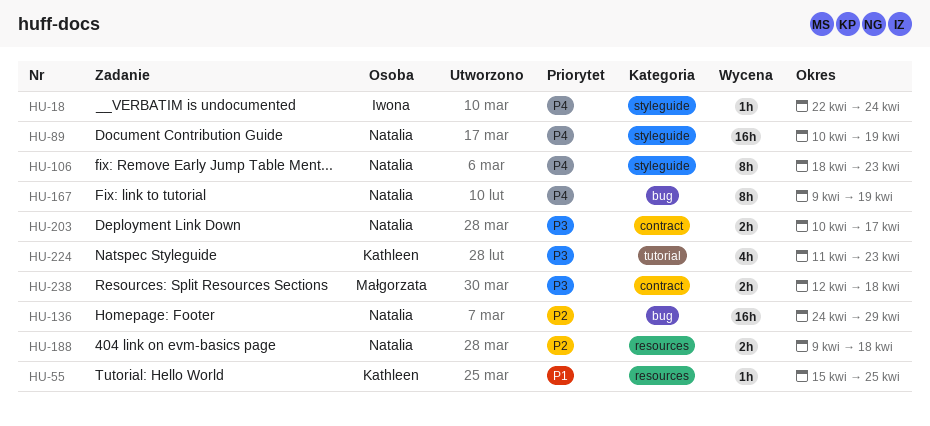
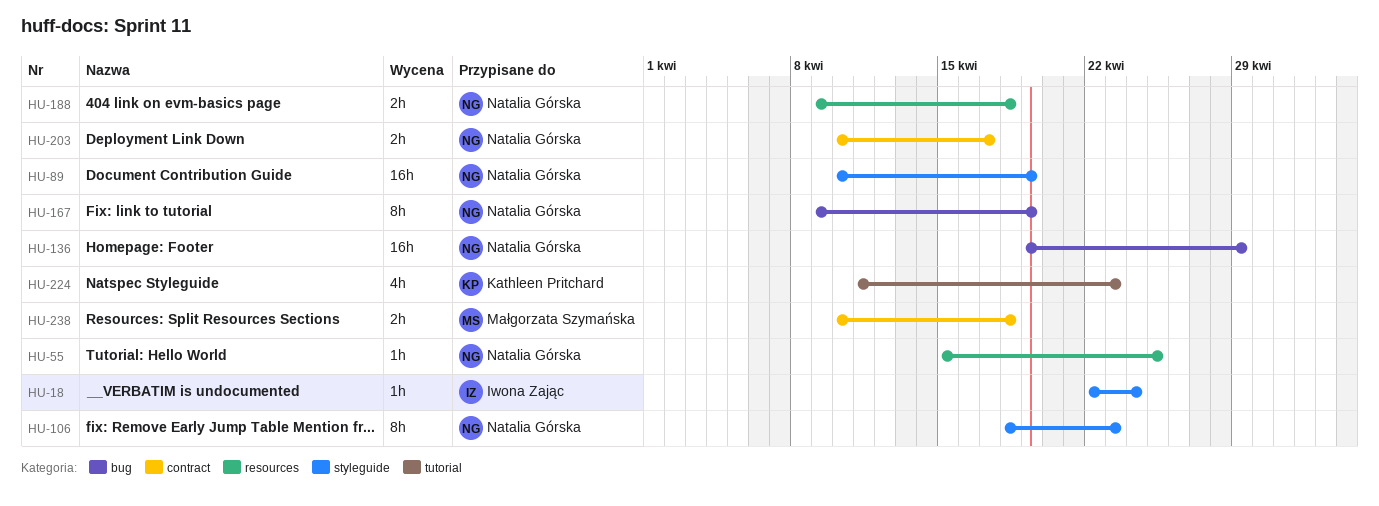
HU-55, owner: Kathleen Pritchard -> Natalia Górska
HU-136, start: Apr 24 -> Apr 19
HU-238, start: Apr 12 -> Apr 10

